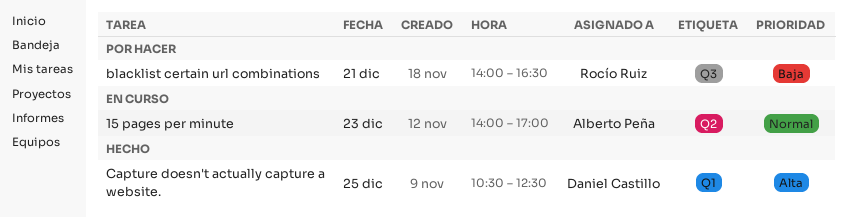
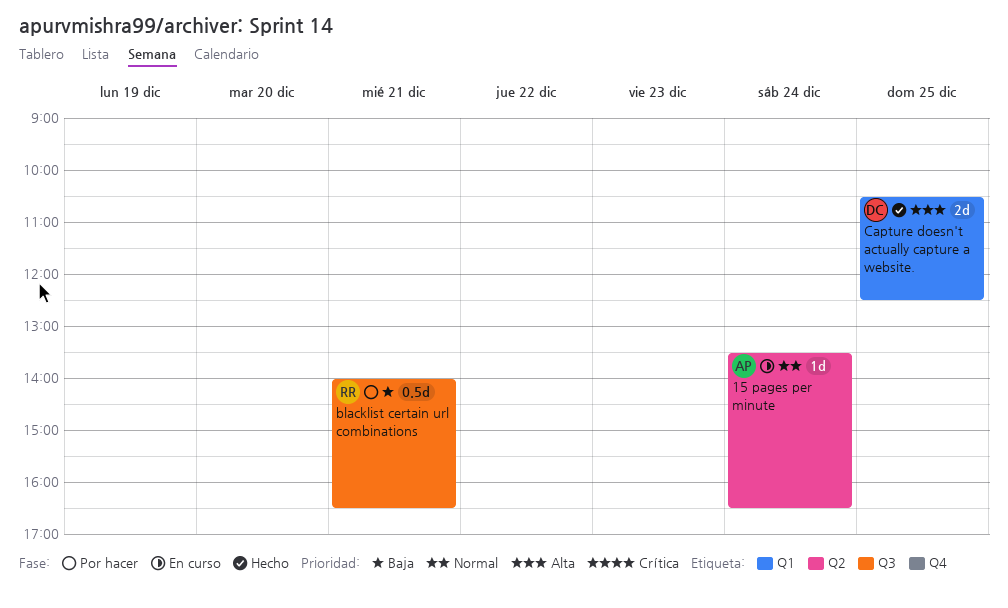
15 pages per minute, day: Dec 23 -> Dec 24
15 pages per minute, begins: 14:00 -> 13:30
15 pages per minute, ends: 17:00 -> 16:30

